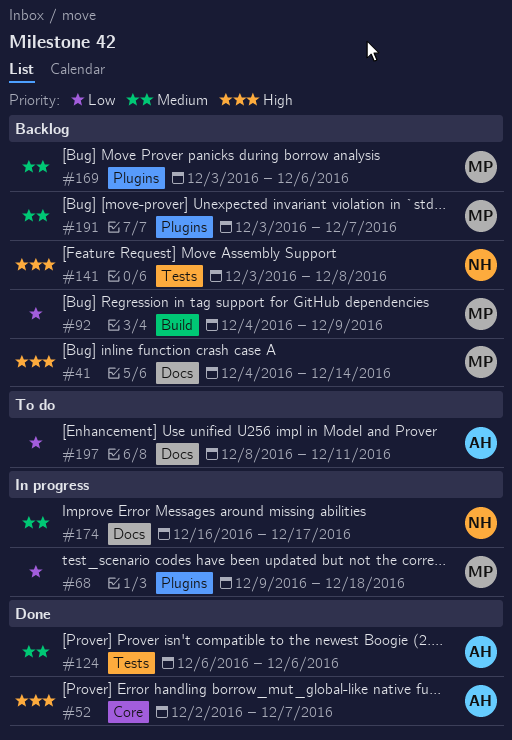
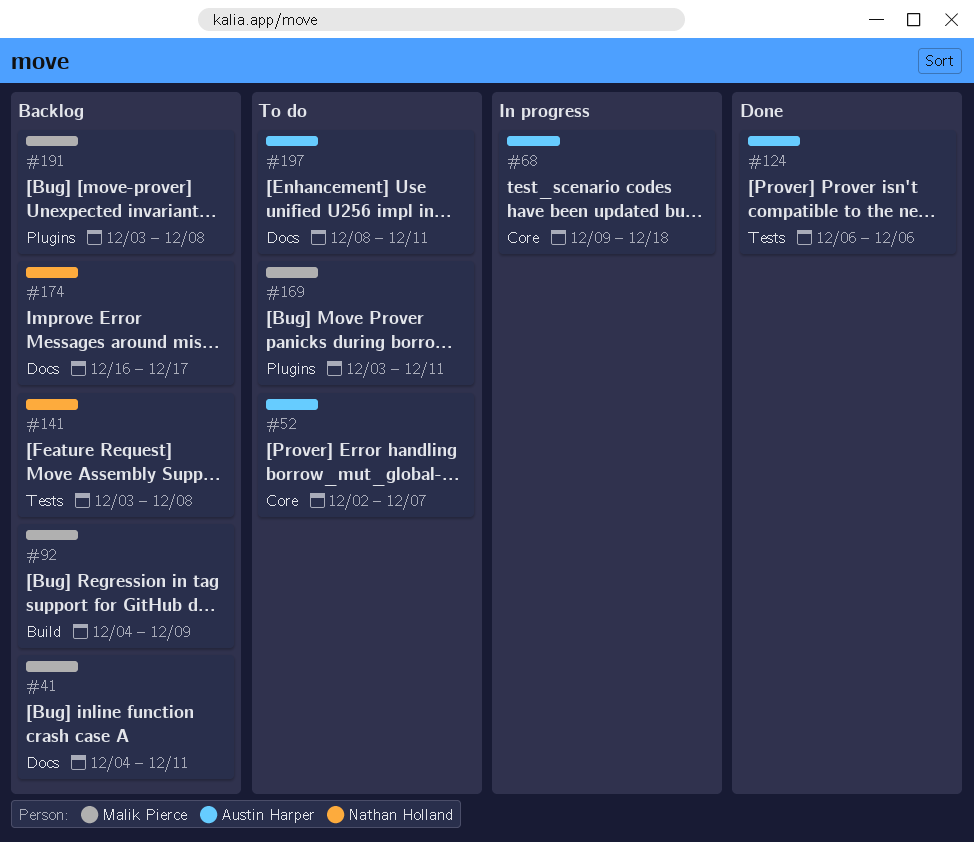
#41, due: Dec 14 -> Dec 11
#52, status: Done -> To do
#68, owner: Malik Pierce -> Austin Harper
#68, label: Plugins -> Core
#169, status: Backlog -> To do
#169, due: Dec 6 -> Dec 11
#174, status: In progress -> Backlog
#191, due: Dec 7 -> Dec 8

